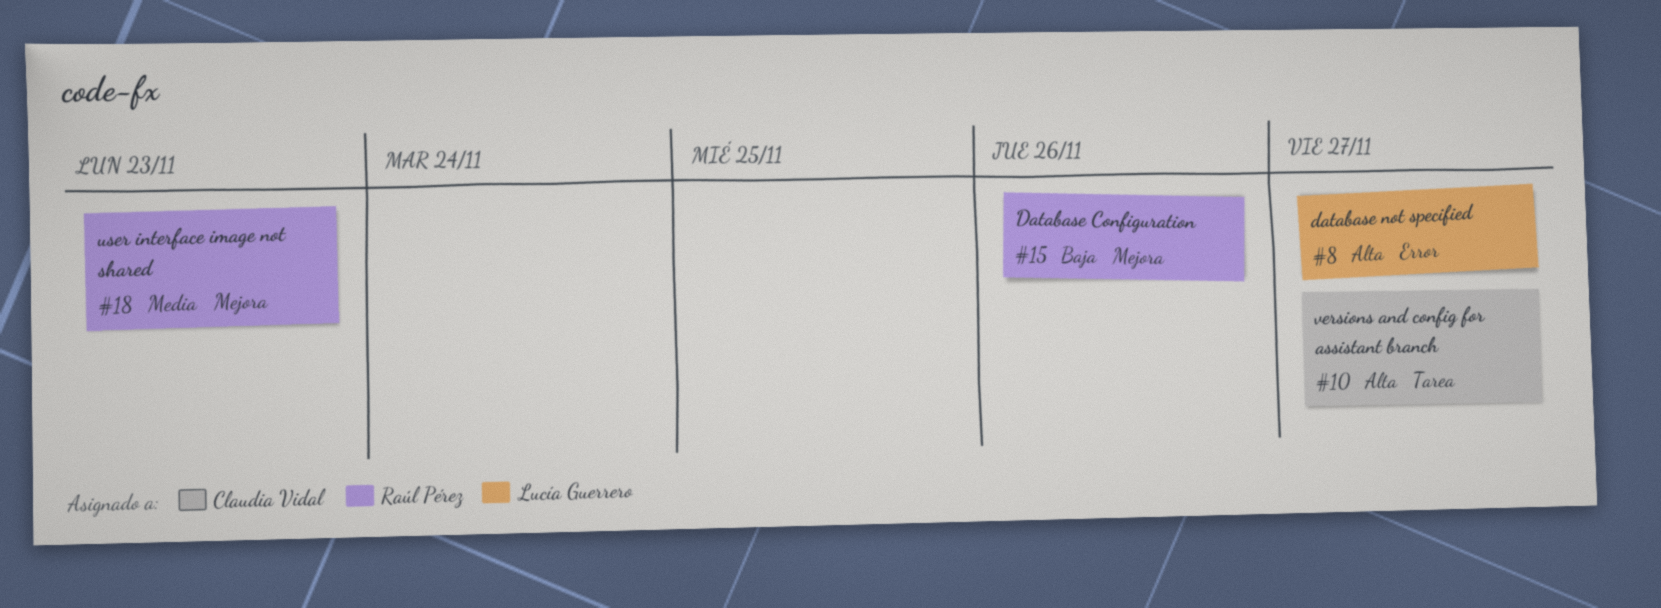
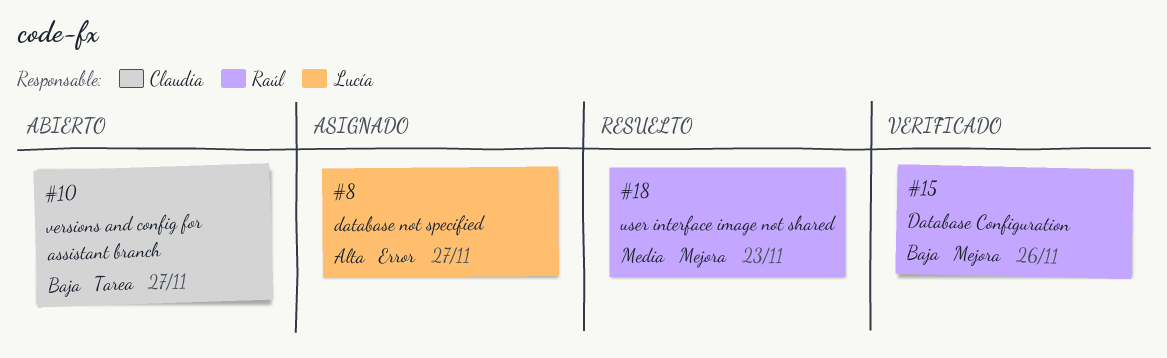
#10, priority: Alta -> Baja

